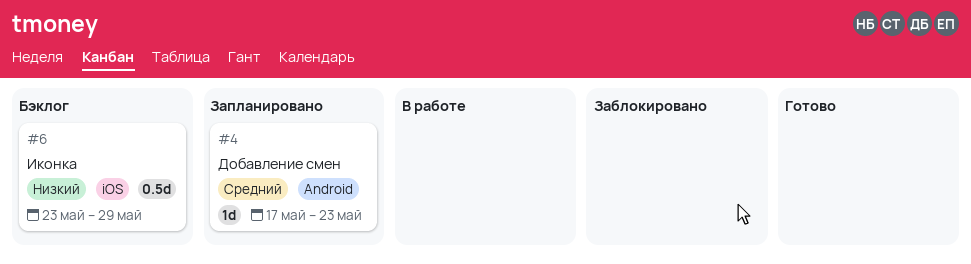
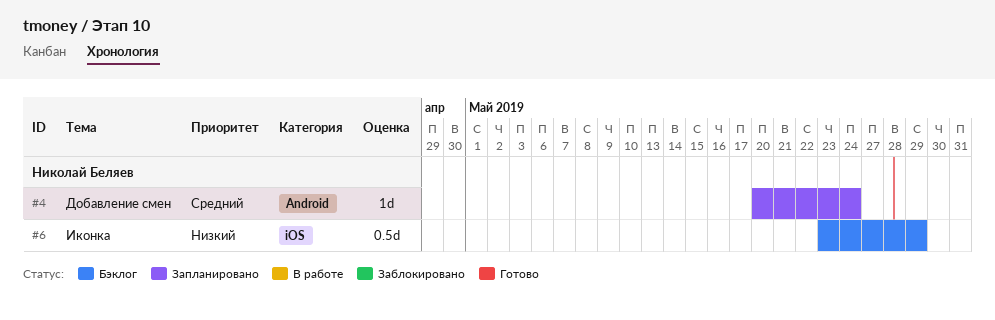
#4, start: May 17 -> May 20
#4, due: May 23 -> May 24

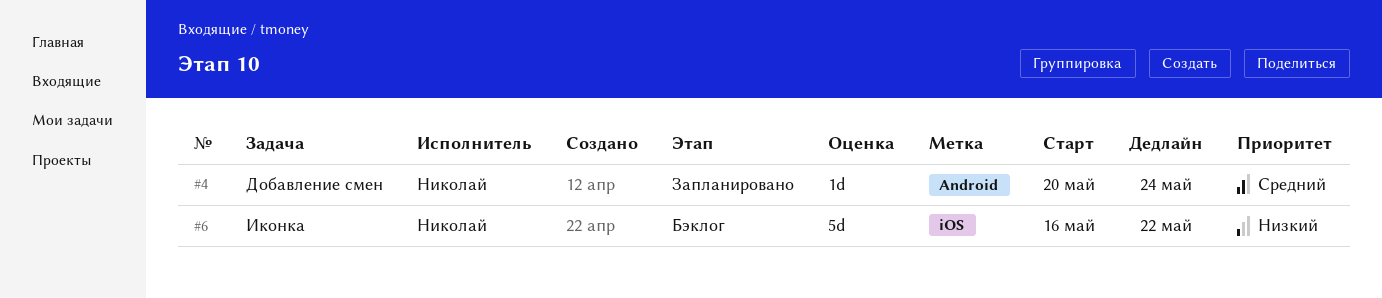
#6, estimate: 0.5d -> 5d
#6, start: May 23 -> May 16
#6, due: May 29 -> May 22

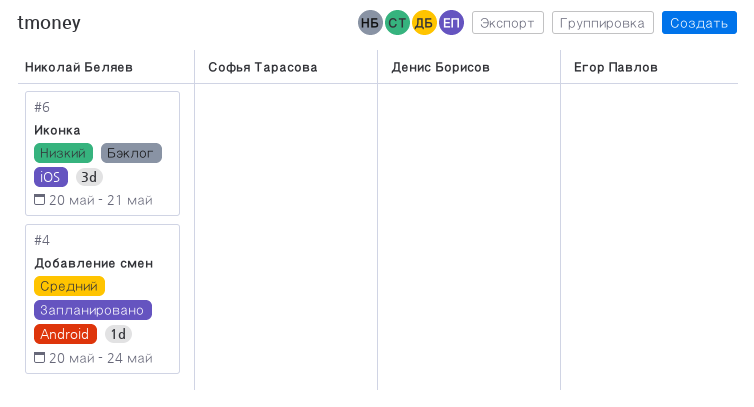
#6, estimate: 5d -> 3d
#6, start: May 16 -> May 20
#6, due: May 22 -> May 21

